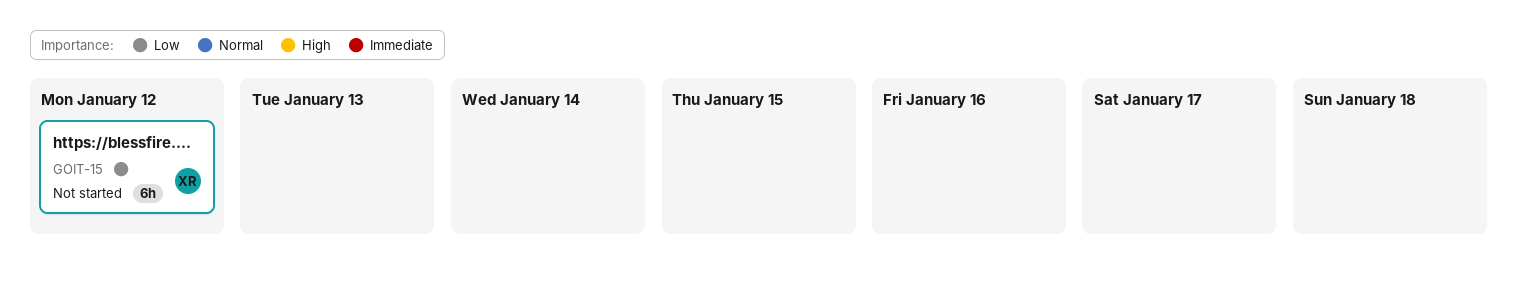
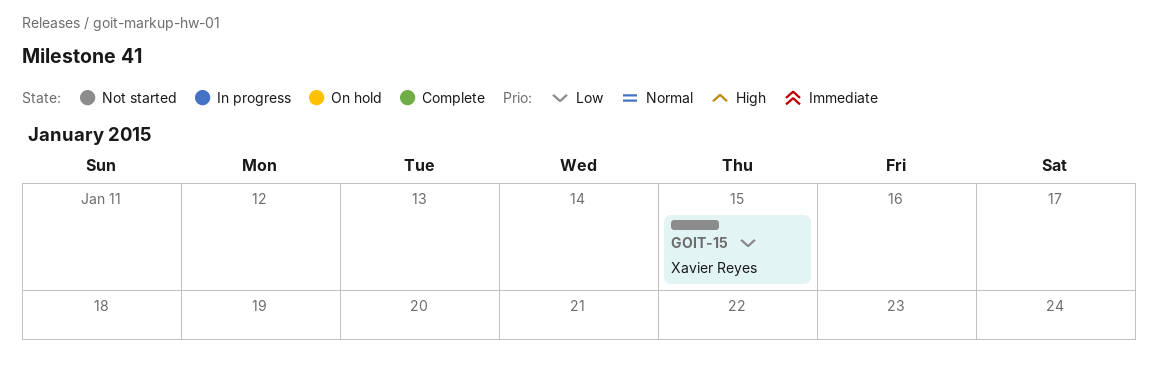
GOIT-15, due: Jan 12 -> Jan 15

